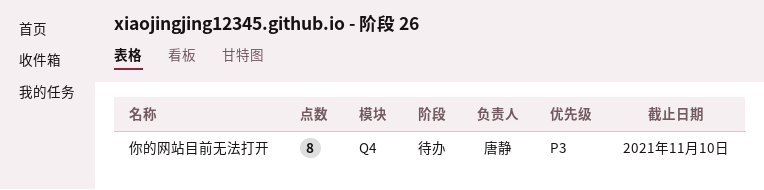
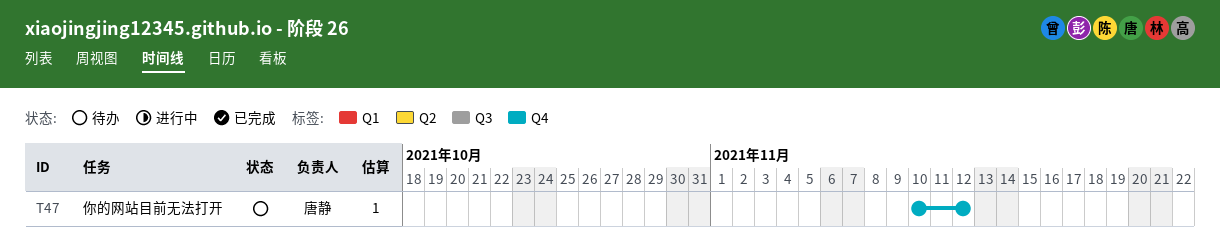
你的网站目前无法打开, estimate: 8 -> 1
你的网站目前无法打开, due: Nov 10 -> Nov 12

